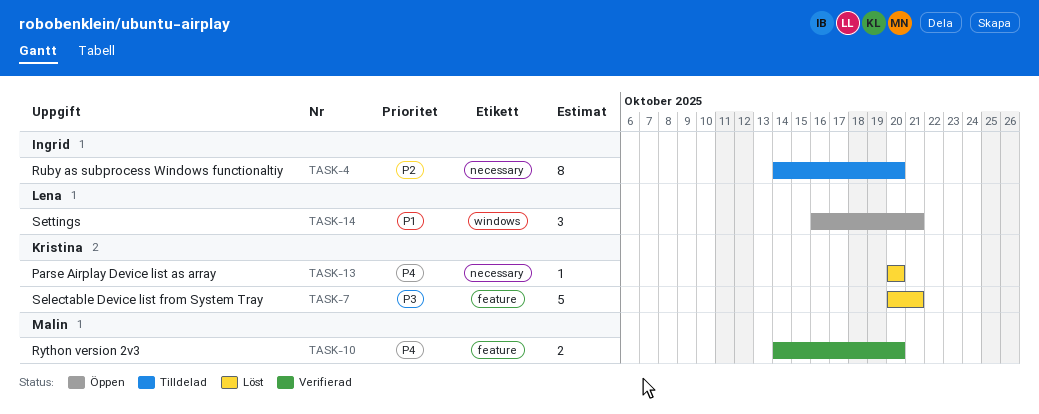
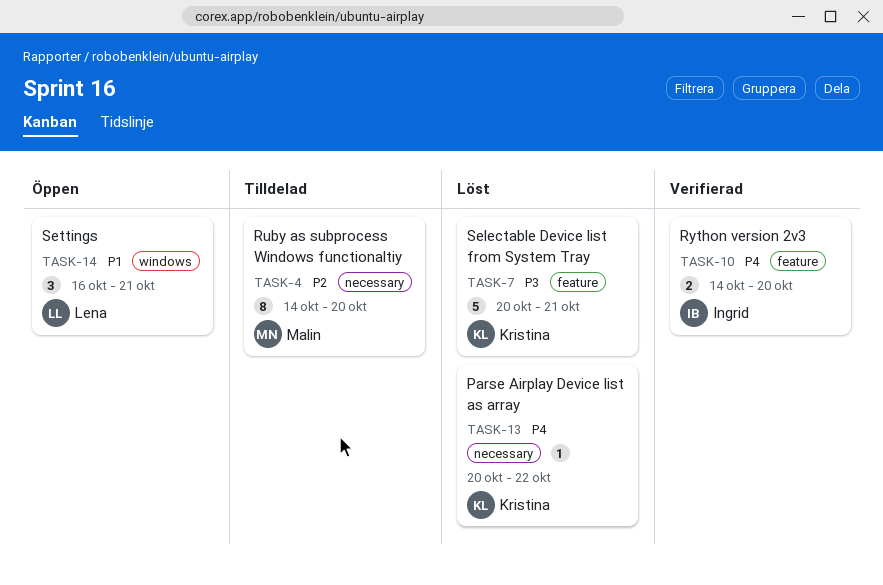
TASK-4, owner: Ingrid -> Malin
TASK-10, owner: Malin -> Ingrid
TASK-13, due: Oct 20 -> Oct 22

